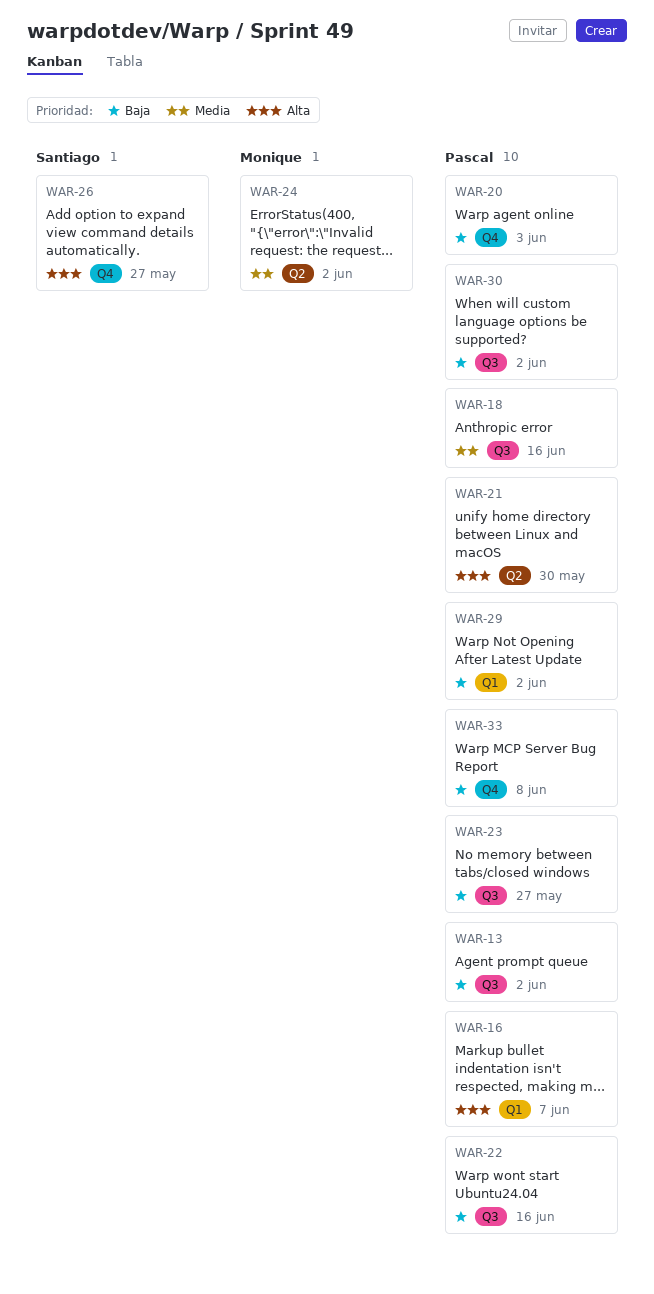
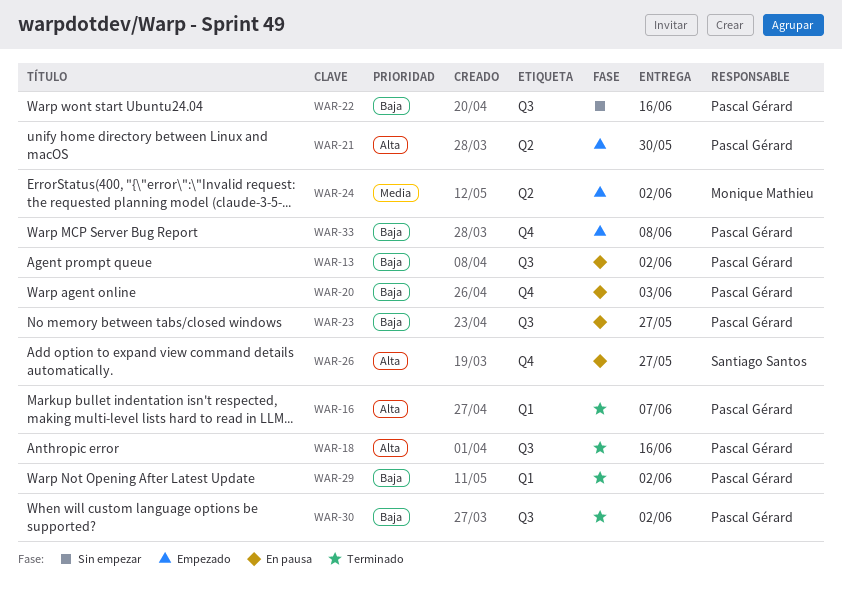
WAR-18, priority: Media -> Alta

